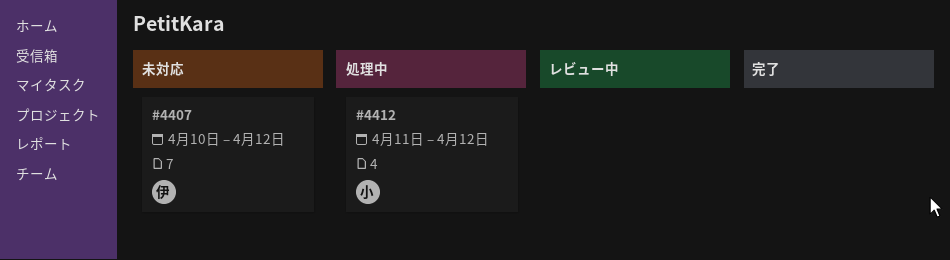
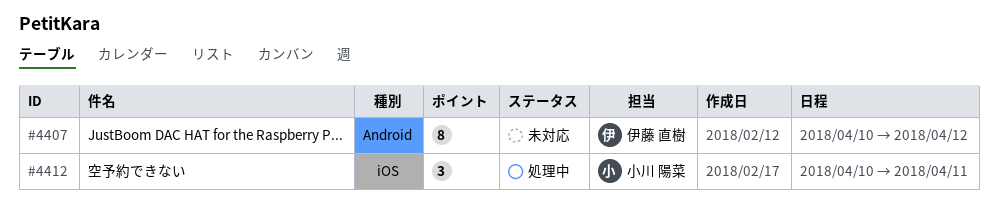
#4412, start: Apr 11 -> Apr 10
#4412, due: Apr 12 -> Apr 11

